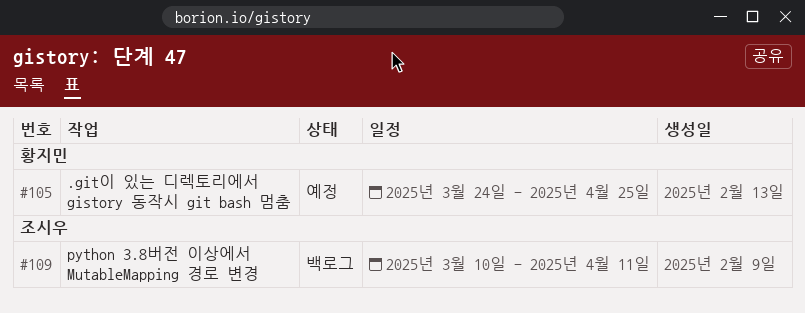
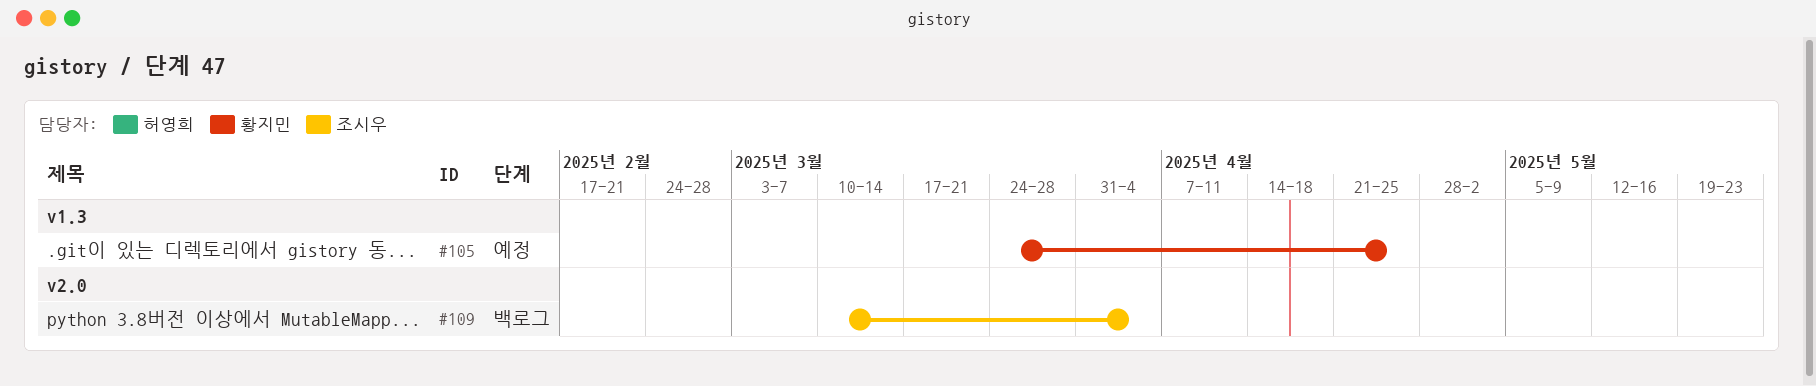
#109, due: Apr 11 -> Apr 4

